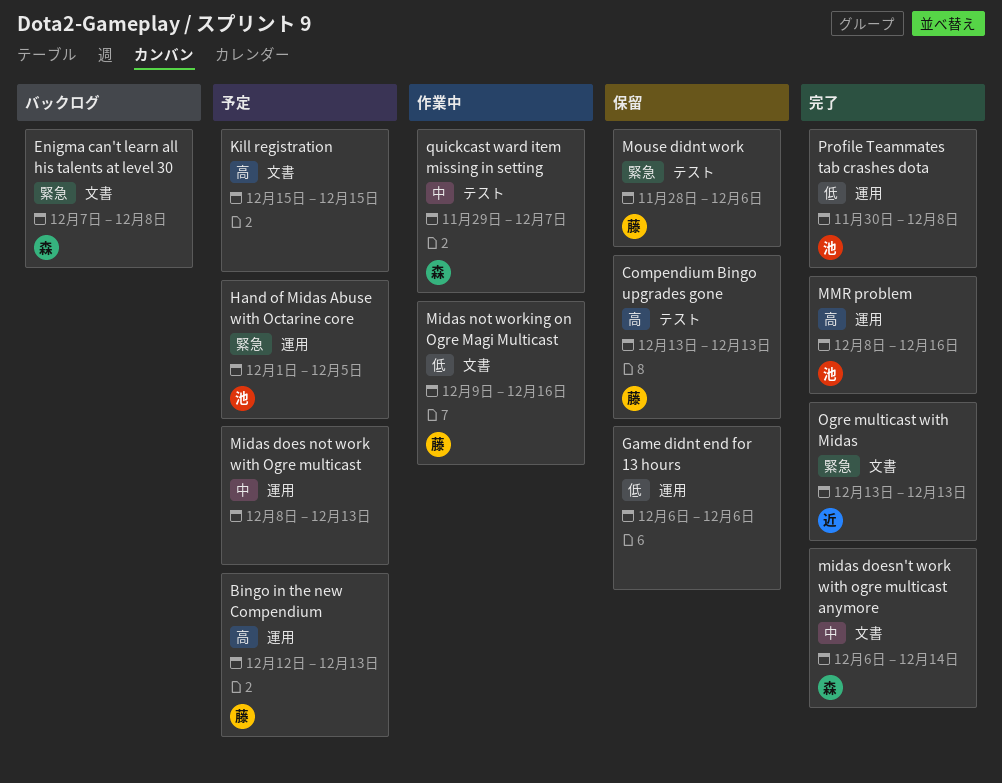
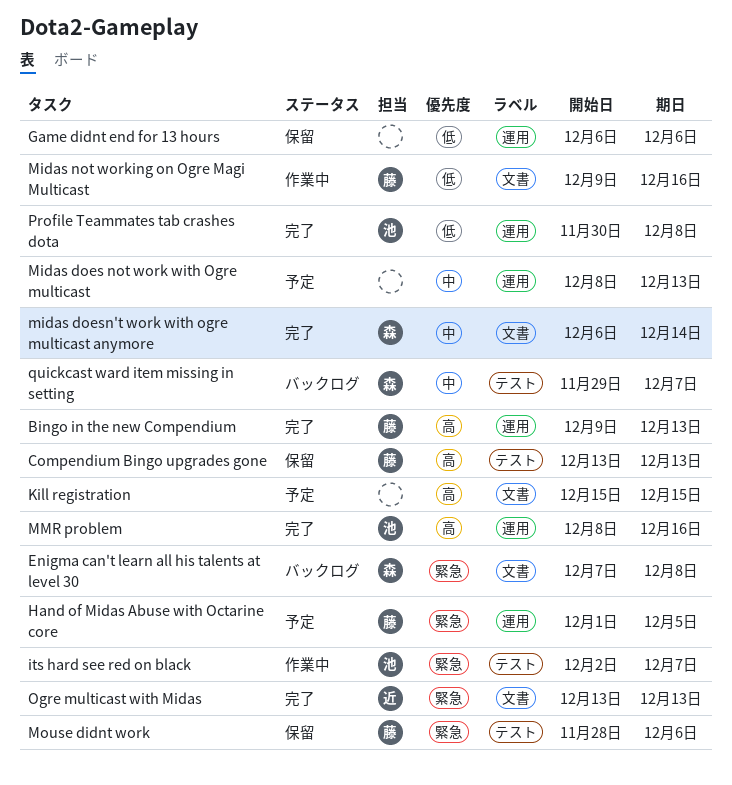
Bingo in the new Compendium, status: 予定 -> 完了
Bingo in the new Compendium, start: Dec 12 -> Dec 9
Hand of Midas Abuse with Octarine core, owner: 池 -> 藤
its hard see red on black: none -> present
quickcast ward item missing in setting, status: 作業中 -> バックログ

